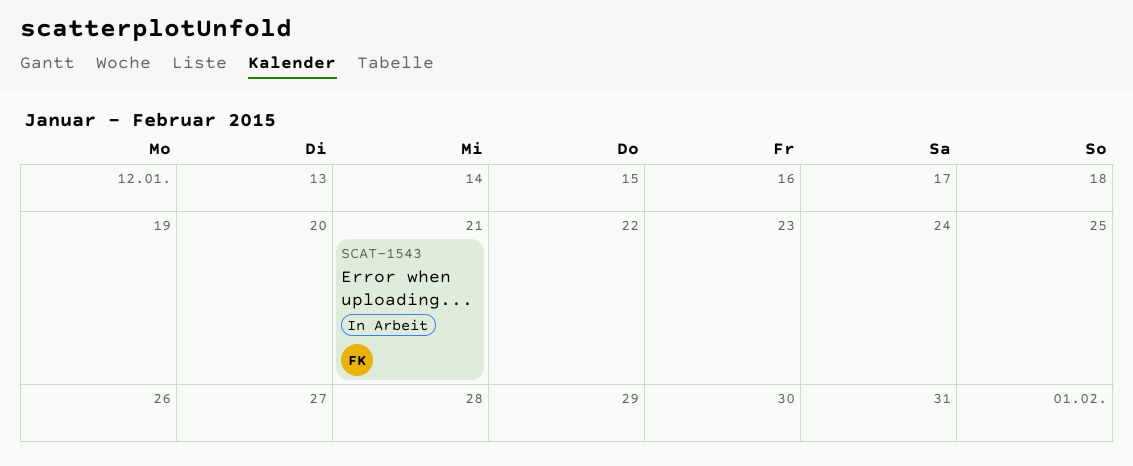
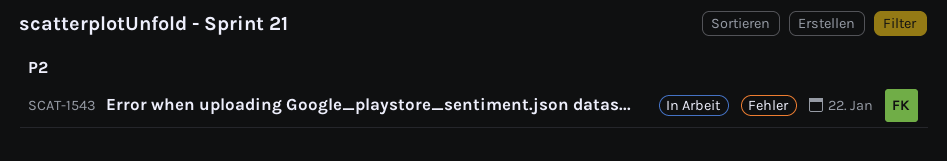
SCAT-1543, due: Jan 21 -> Jan 22

